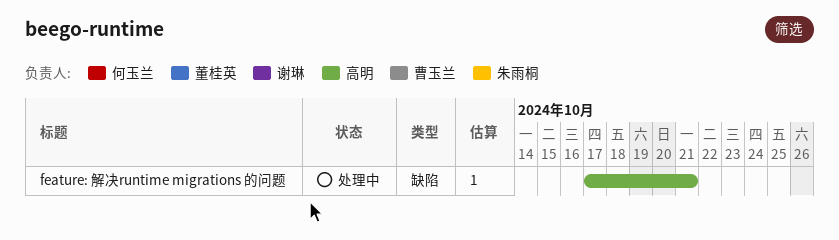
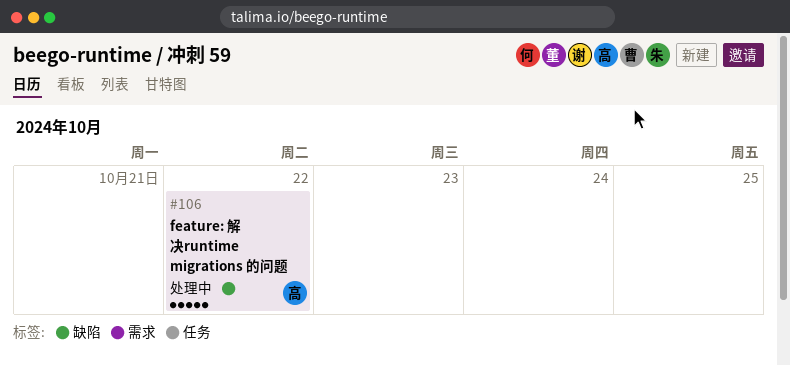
feature: 解决runtime migrations 的问题, estimate: 1 -> 5
feature: 解决runtime migrations 的问题, due: Oct 21 -> Oct 22

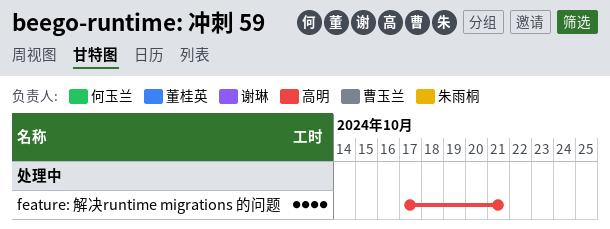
feature: 解决runtime migrations 的问题, estimate: 5 -> 4
feature: 解决runtime migrations 的问题, due: Oct 22 -> Oct 21

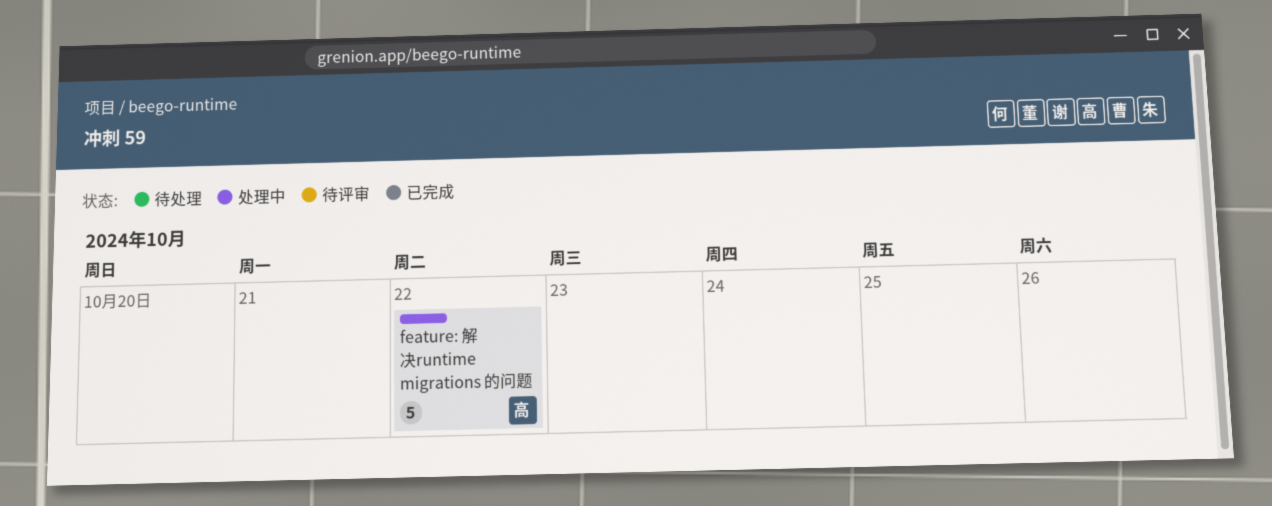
feature: 解决runtime migrations 的问题, estimate: 4 -> 5
feature: 解决runtime migrations 的问题, due: Oct 21 -> Oct 22

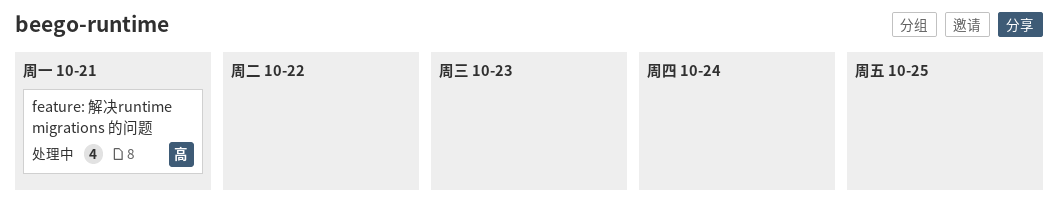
feature: 解决runtime migrations 的问题, estimate: 5 -> 4
feature: 解决runtime migrations 的问题, due: Oct 22 -> Oct 21

